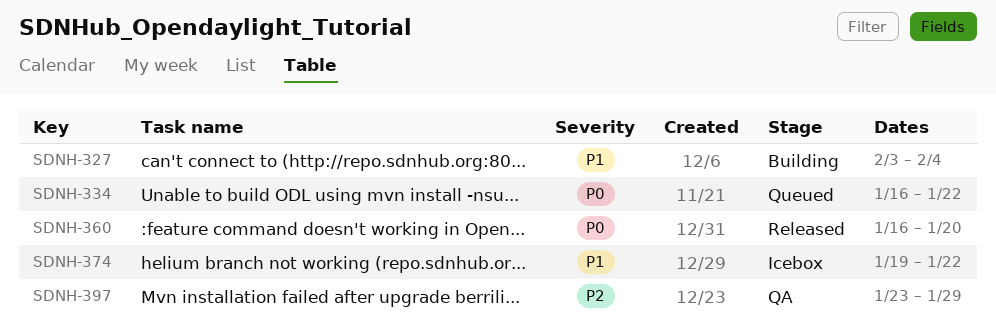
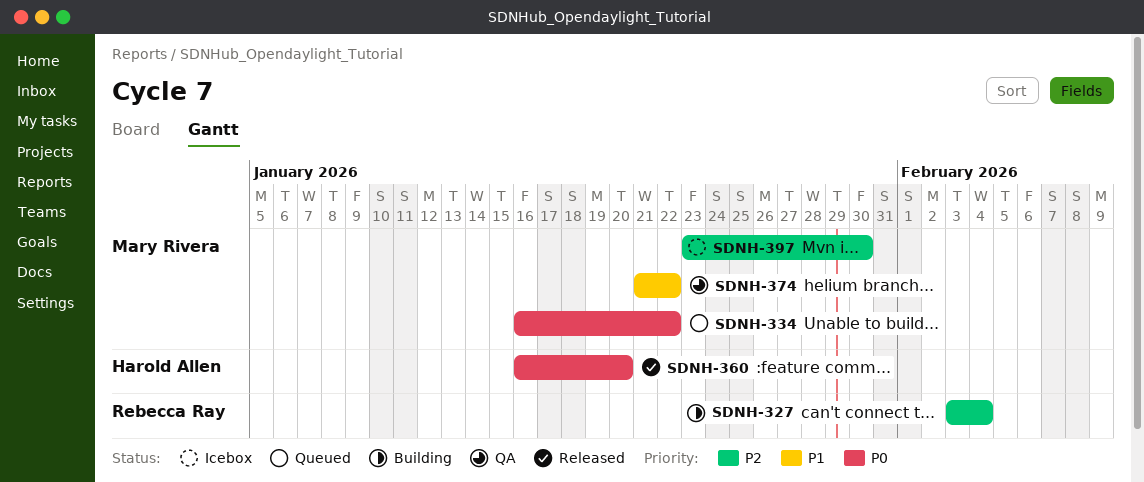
SDNH-327, priority: P1 -> P2
SDNH-374, status: Icebox -> QA
SDNH-374, start: Jan 19 -> Jan 21
SDNH-397, status: QA -> Icebox
SDNH-397, due: Jan 29 -> Jan 30

